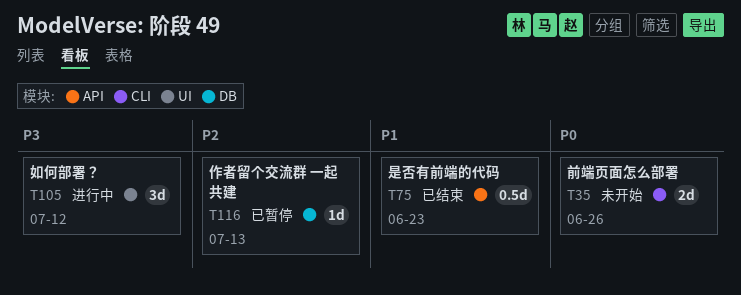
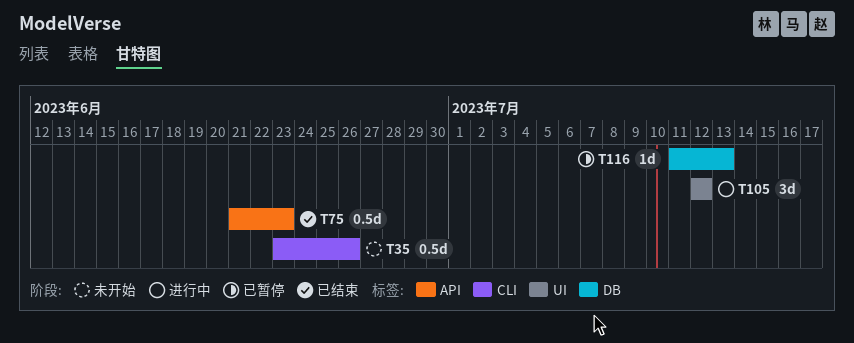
T35, estimate: 2d -> 0.5d

